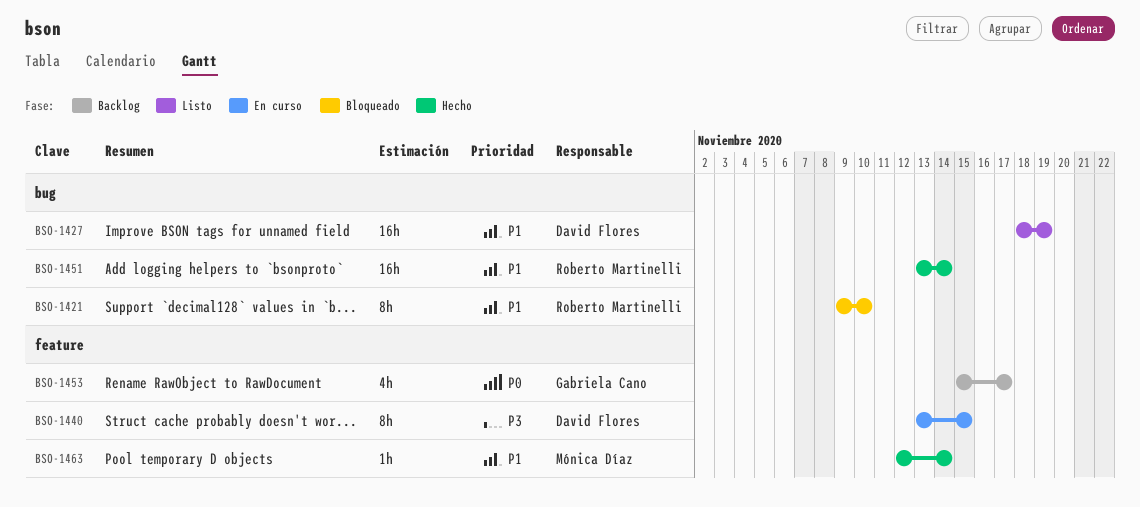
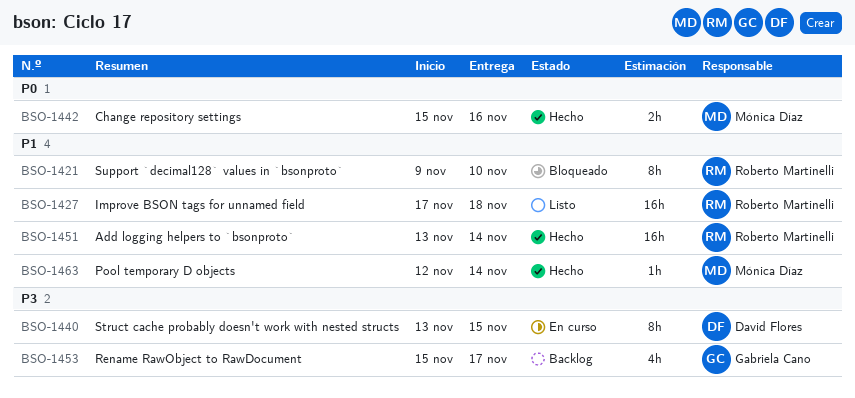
BSO-1427, owner: David Flores -> Roberto Martinelli
BSO-1427, start: Nov 18 -> Nov 17
BSO-1427, due: Nov 19 -> Nov 18
BSO-1442: none -> present
BSO-1453, priority: P0 -> P3

